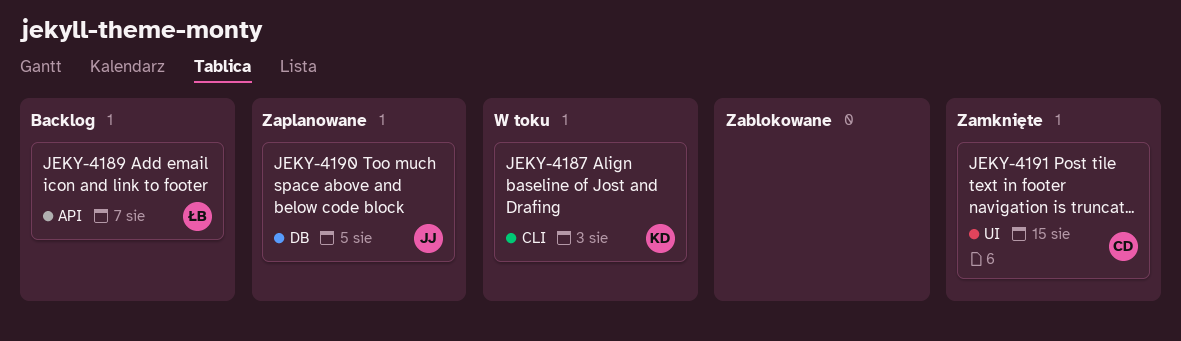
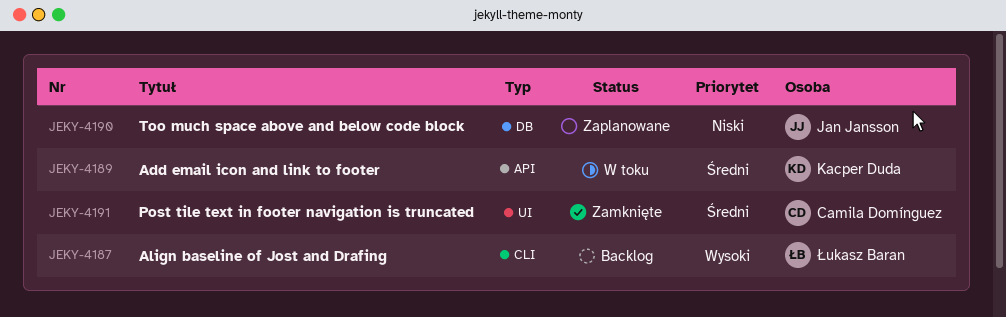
JEKY-4187, status: W toku -> Backlog
JEKY-4187, owner: Kacper Duda -> Łukasz Baran
JEKY-4189, status: Backlog -> W toku
JEKY-4189, owner: Łukasz Baran -> Kacper Duda

